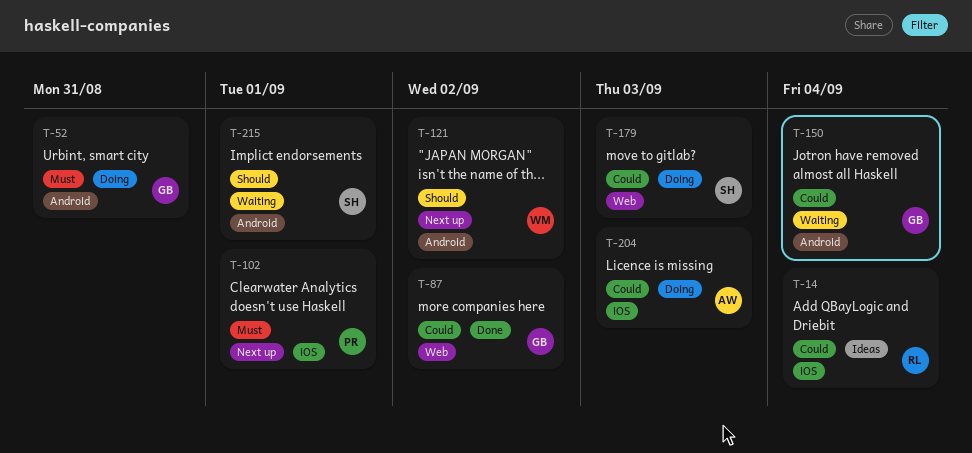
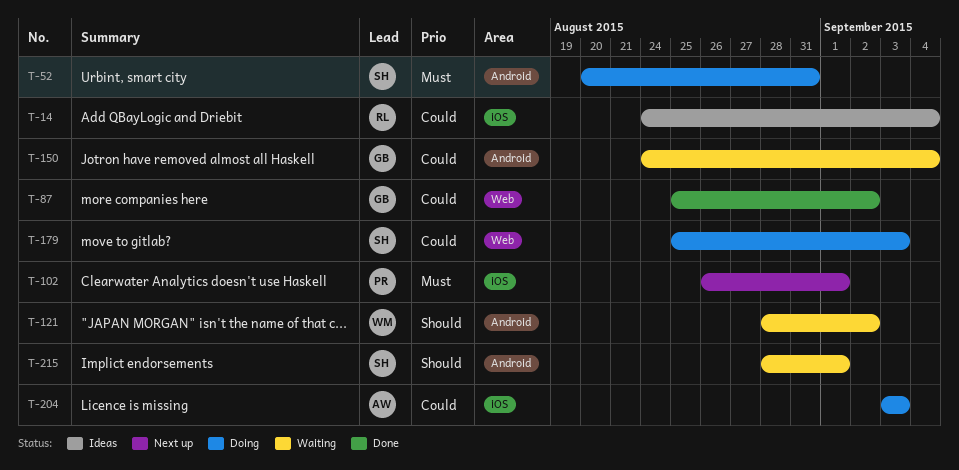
T-52, owner: GB -> SH
T-121, status: Next up -> Waiting

